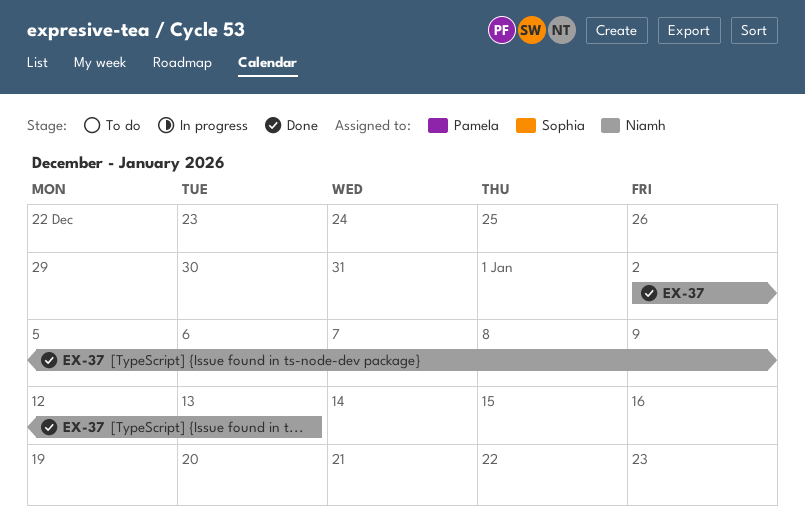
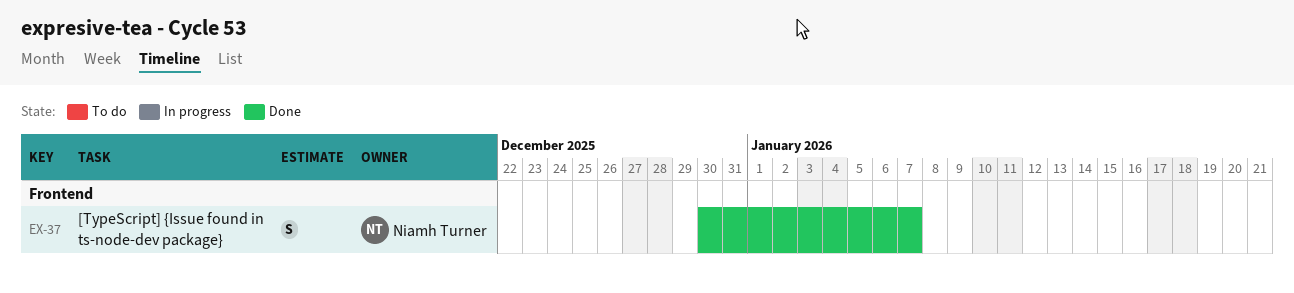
EX-37, start: Jan 2 -> Dec 30
EX-37, due: Jan 13 -> Jan 7

